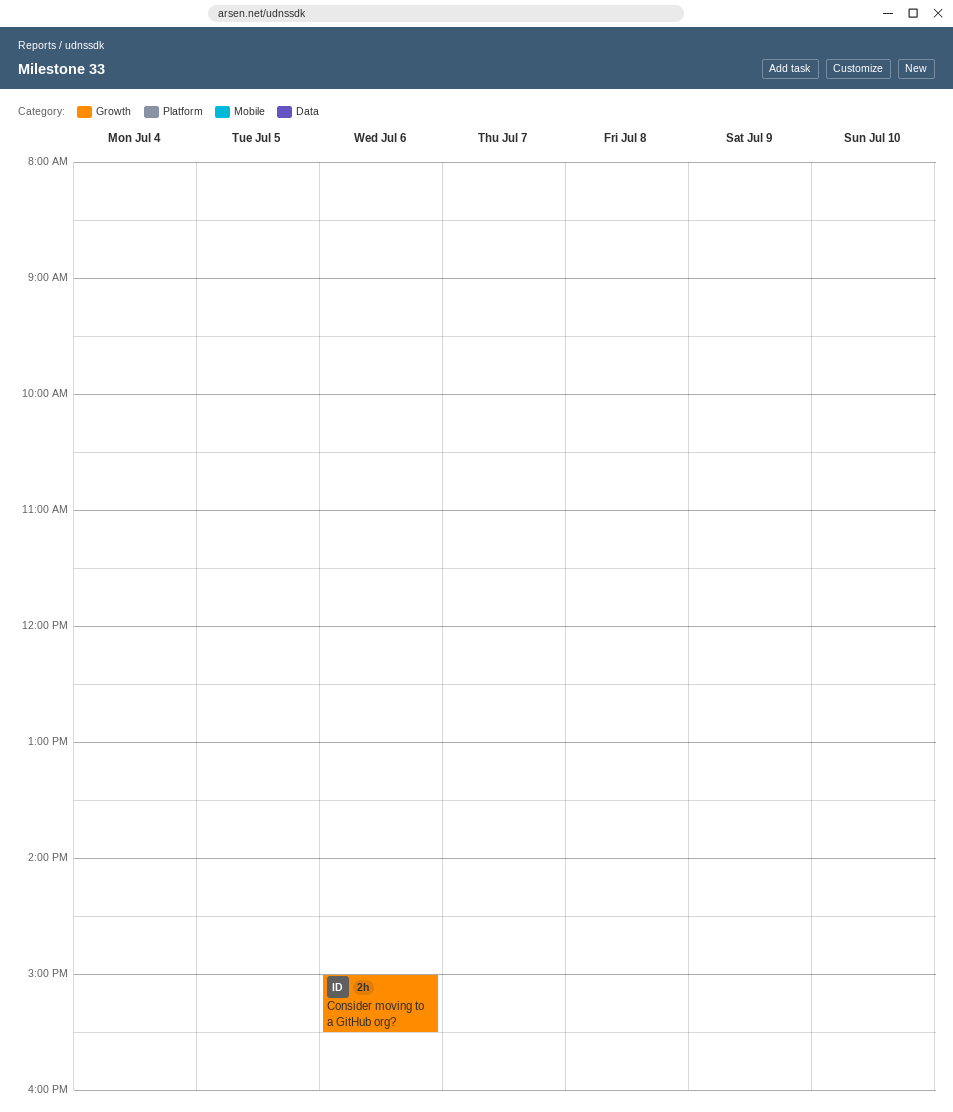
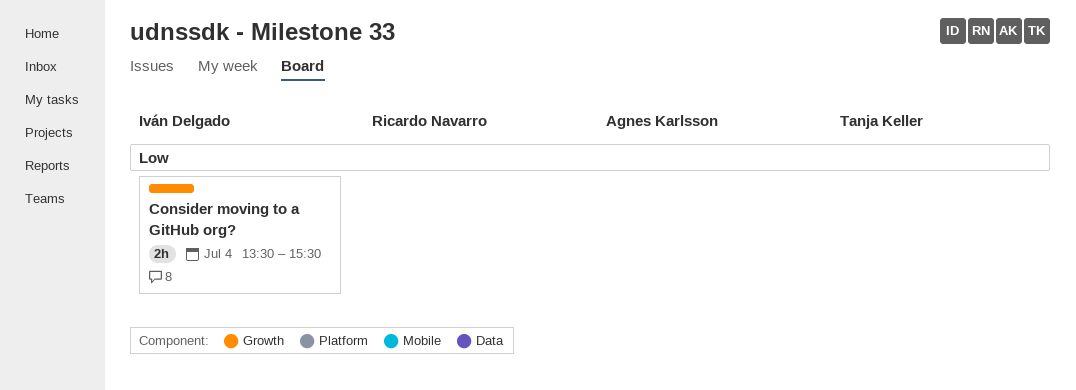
Consider moving to a GitHub org?, day: Jul 6 -> Jul 4
Consider moving to a GitHub org?, begins: 15:00 -> 13:30

